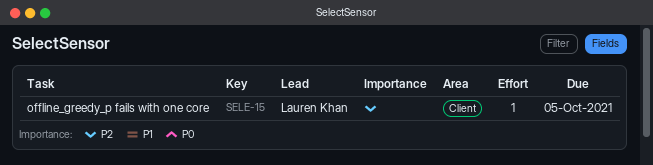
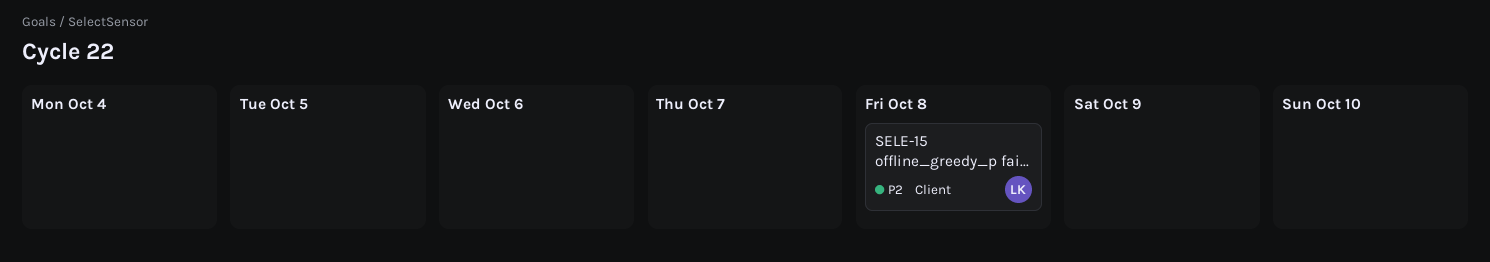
SELE-15, due: Oct 5 -> Oct 8

